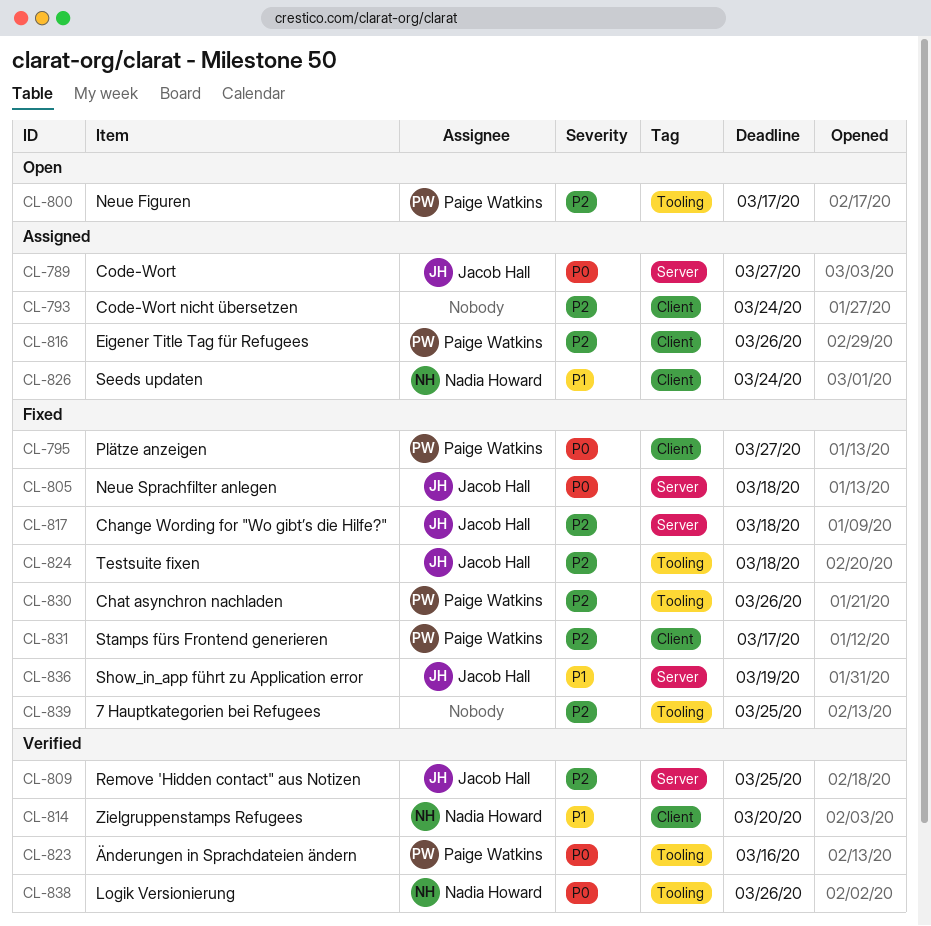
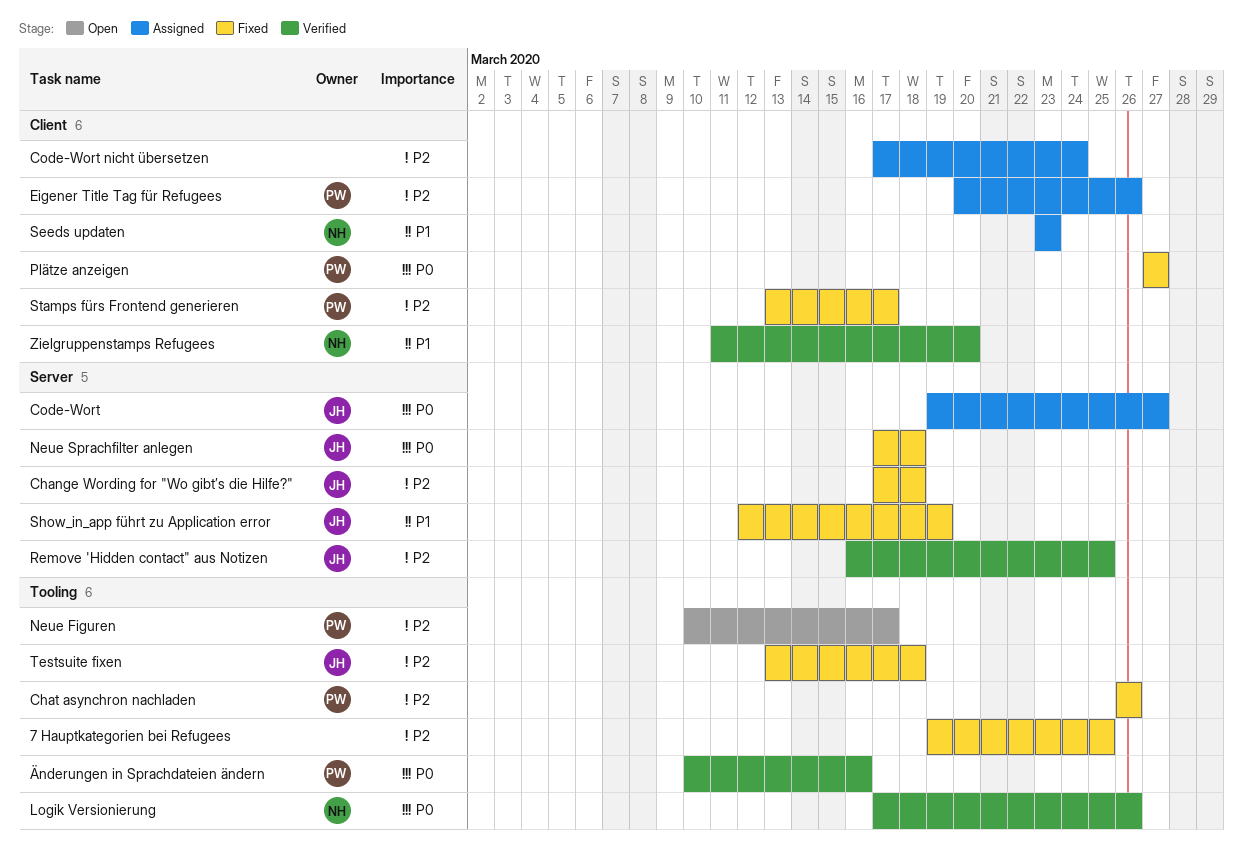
Seeds updaten, due: Mar 24 -> Mar 23

